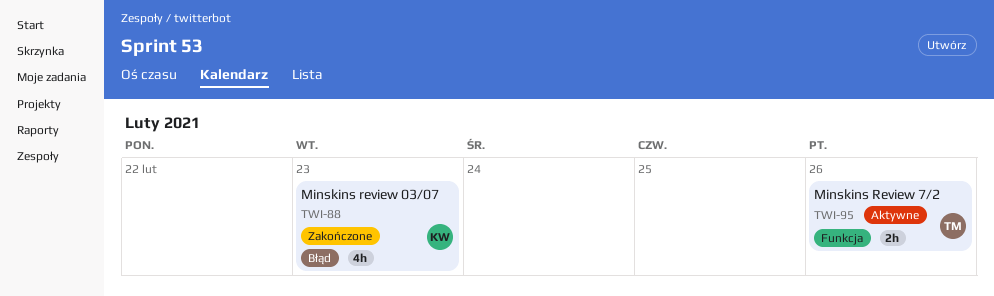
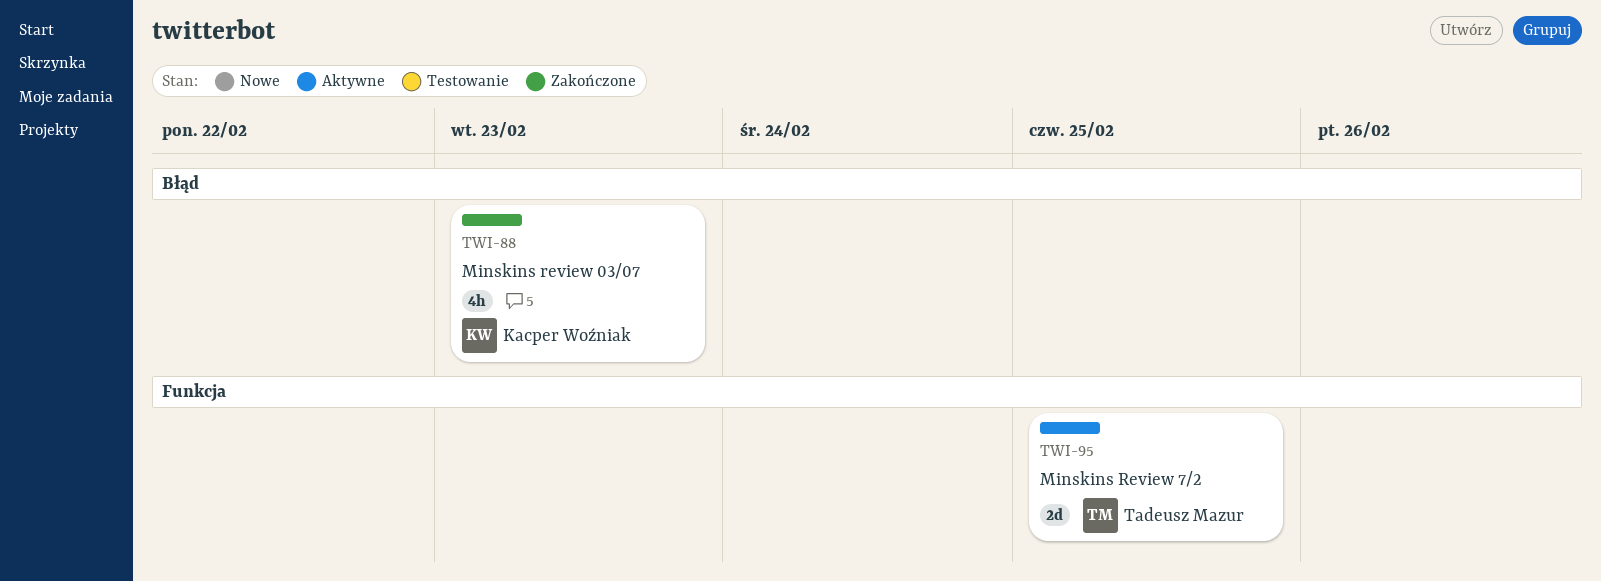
TWI-95, estimate: 2h -> 2d
TWI-95, due: Feb 26 -> Feb 25

